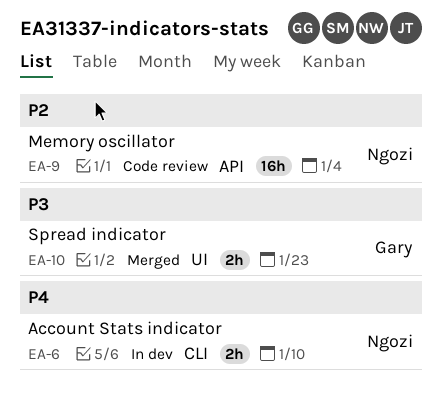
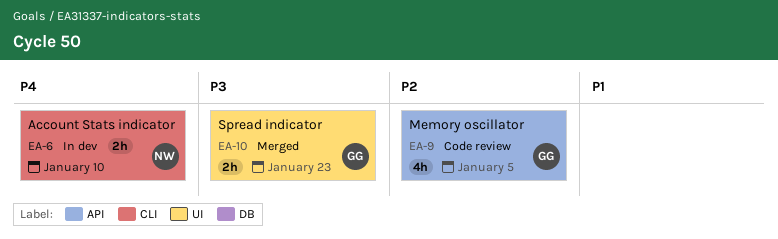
EA-9, owner: Ngozi -> Gary
EA-9, estimate: 16h -> 4h
EA-9, due: Jan 4 -> Jan 5

